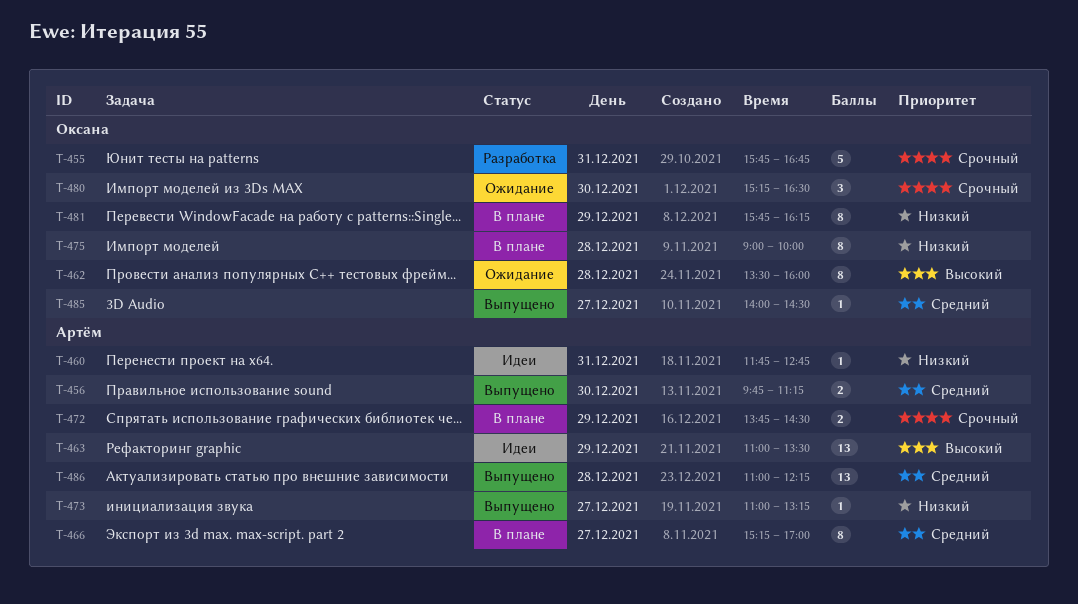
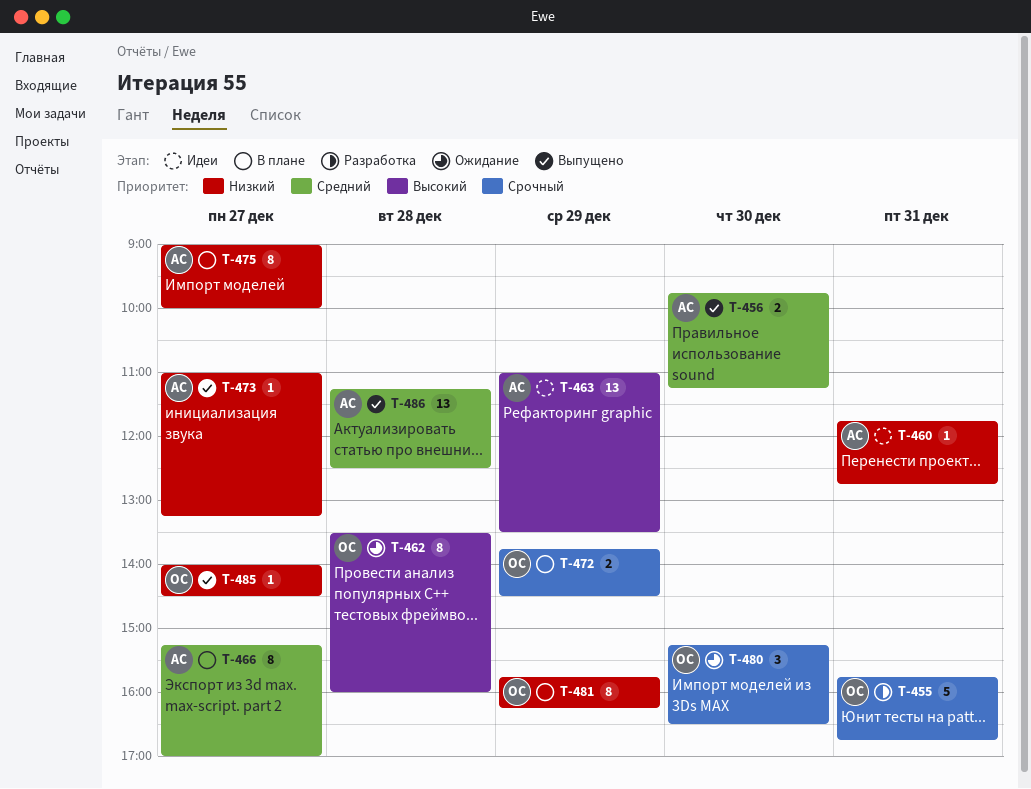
T-472, owner: Артём -> Оксана
T-475, owner: Оксана -> Артём
T-475, day: Dec 28 -> Dec 27
T-485, priority: Средний -> Низкий
T-486, begins: 11:00 -> 11:15
T-486, ends: 12:15 -> 12:30

